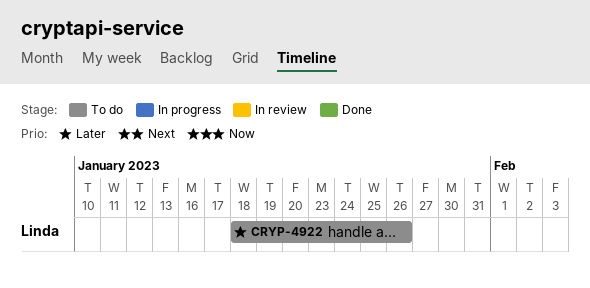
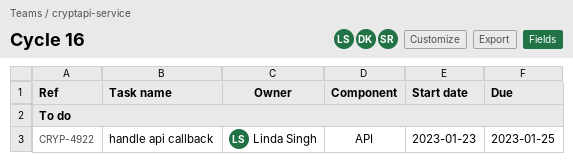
CRYP-4922, start: Jan 18 -> Jan 23
CRYP-4922, due: Jan 26 -> Jan 25

